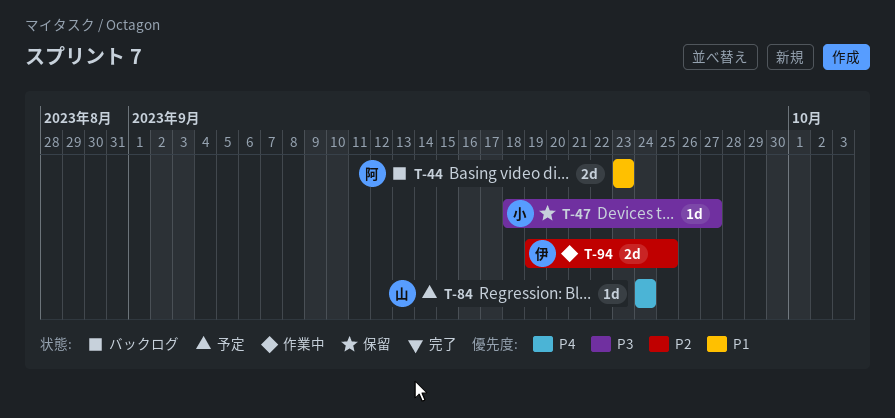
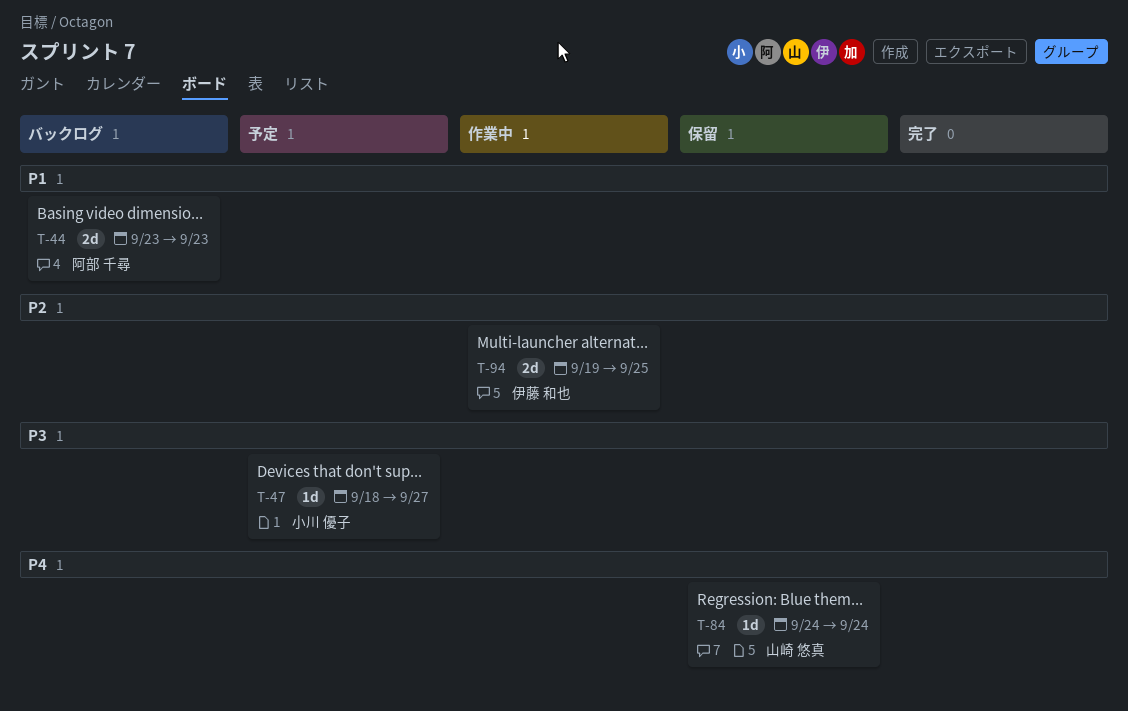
T-47, status: 保留 -> 予定
T-84, status: 予定 -> 保留

